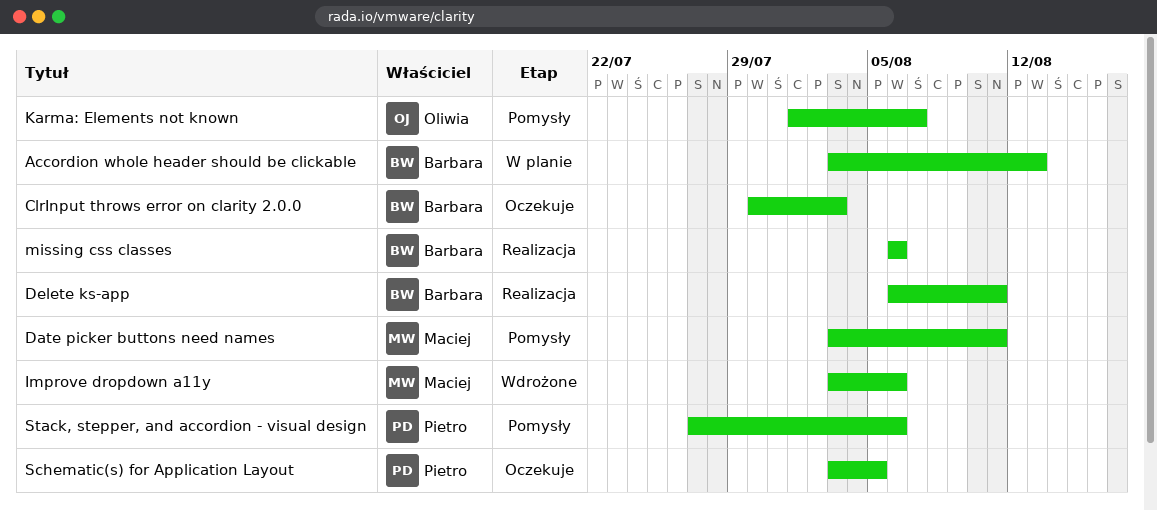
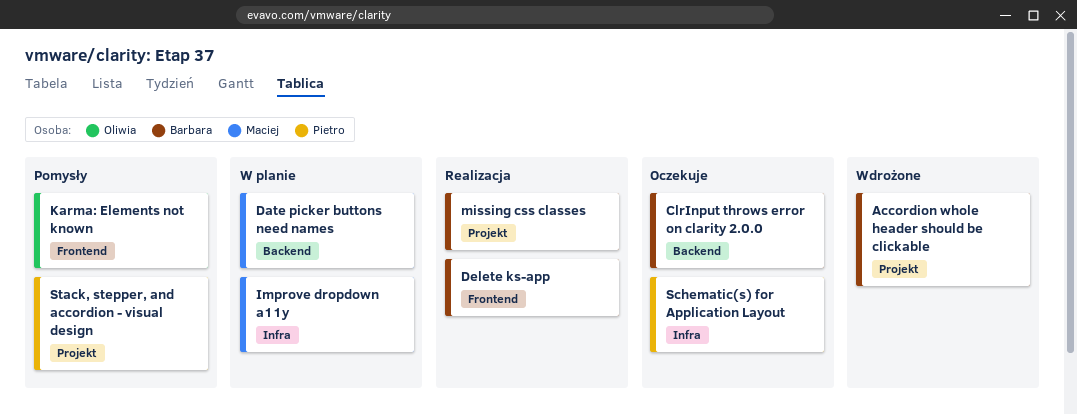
Accordion whole header should be clickable, status: W planie -> Wdrożone
Date picker buttons need names, status: Pomysły -> W planie
Improve dropdown a11y, status: Wdrożone -> W planie

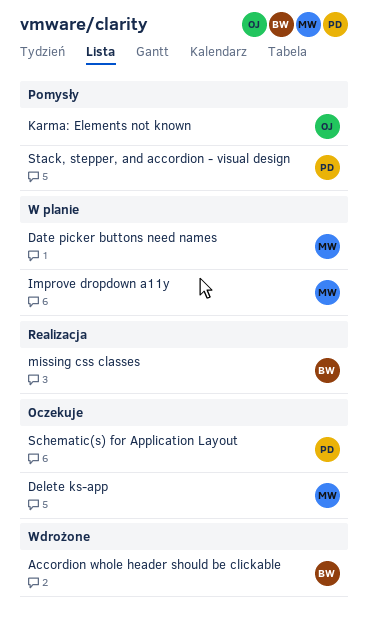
ClrInput throws error on clarity 2.0.0: present -> none
Delete ks-app, status: Realizacja -> Oczekuje
Delete ks-app, owner: Barbara -> Maciej

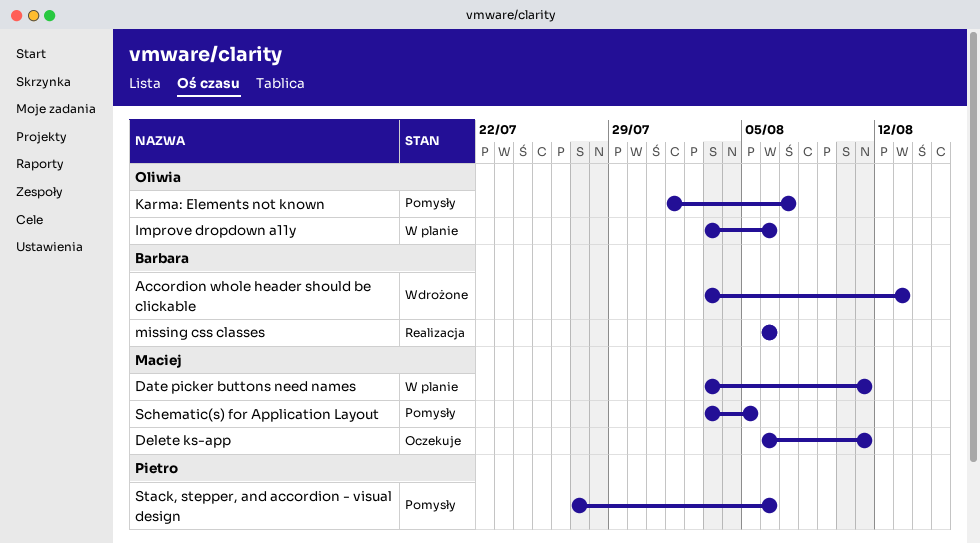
Improve dropdown a11y, owner: Maciej -> Oliwia
Schematic(s) for Application Layout, status: Oczekuje -> Pomysły
Schematic(s) for Application Layout, owner: Pietro -> Maciej

